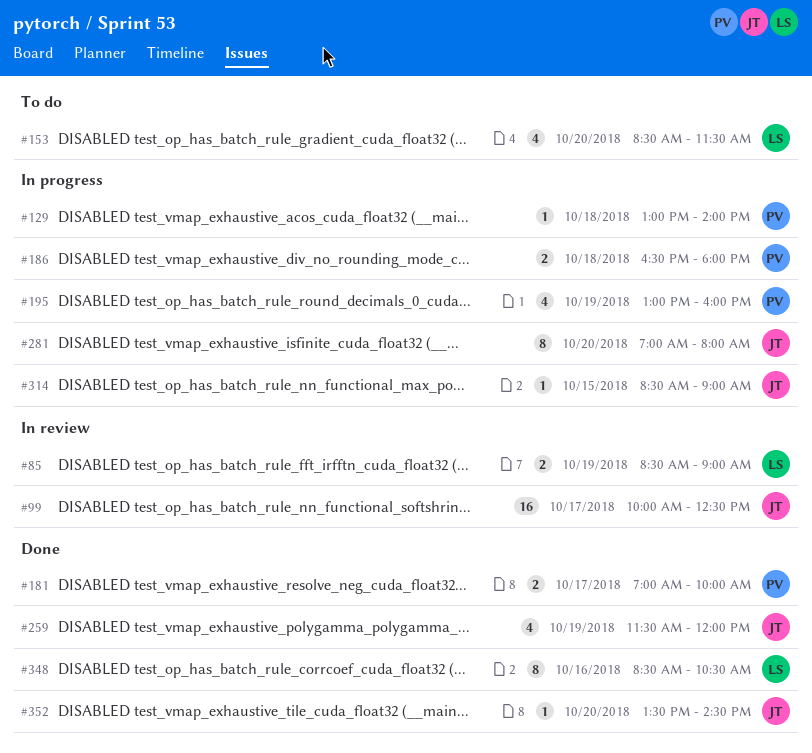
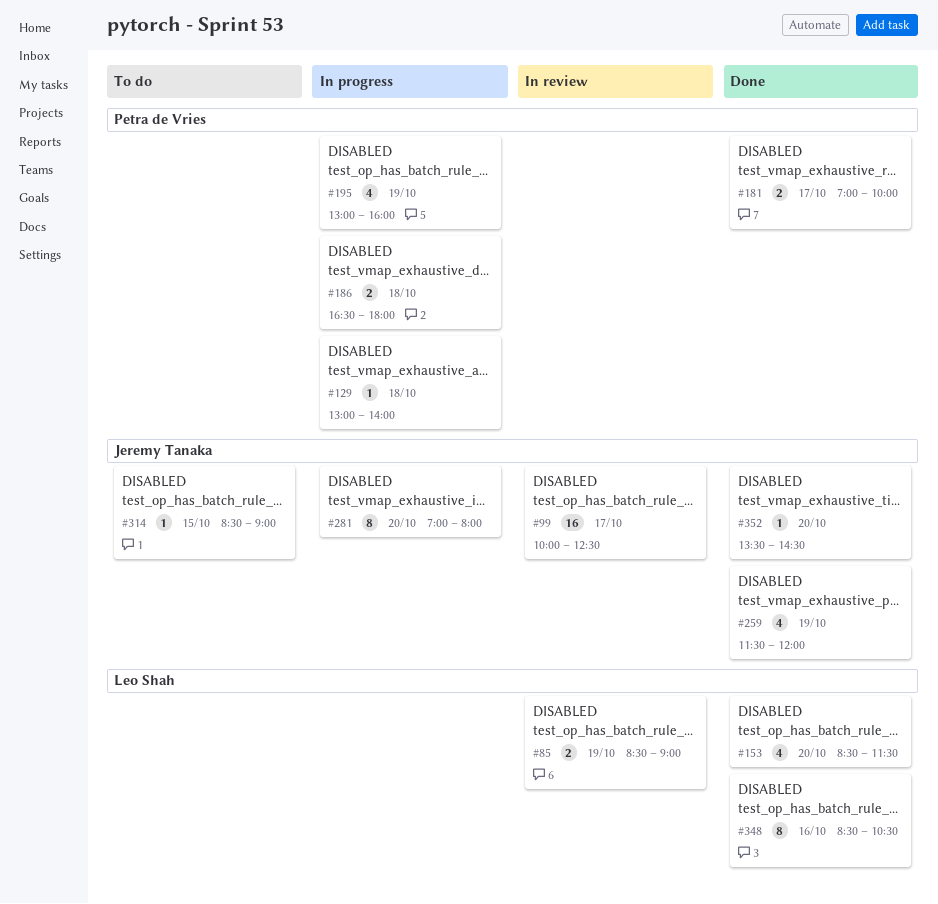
#153, status: To do -> Done
#314, status: In progress -> To do

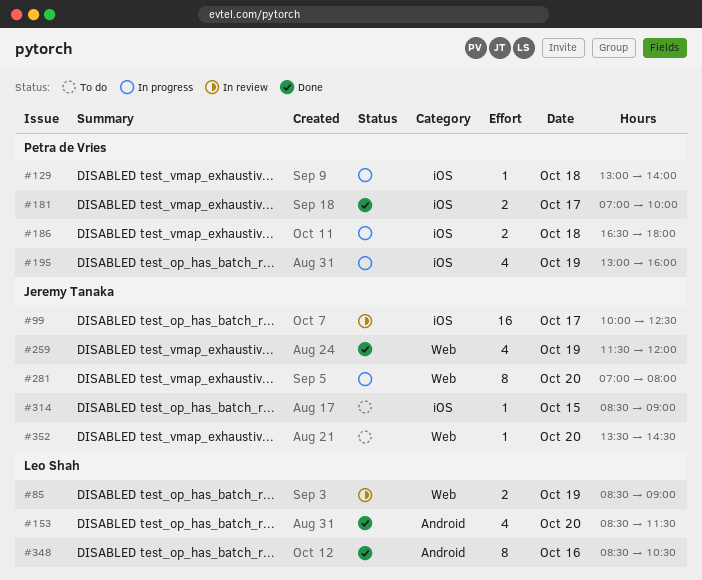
#352, status: Done -> To do

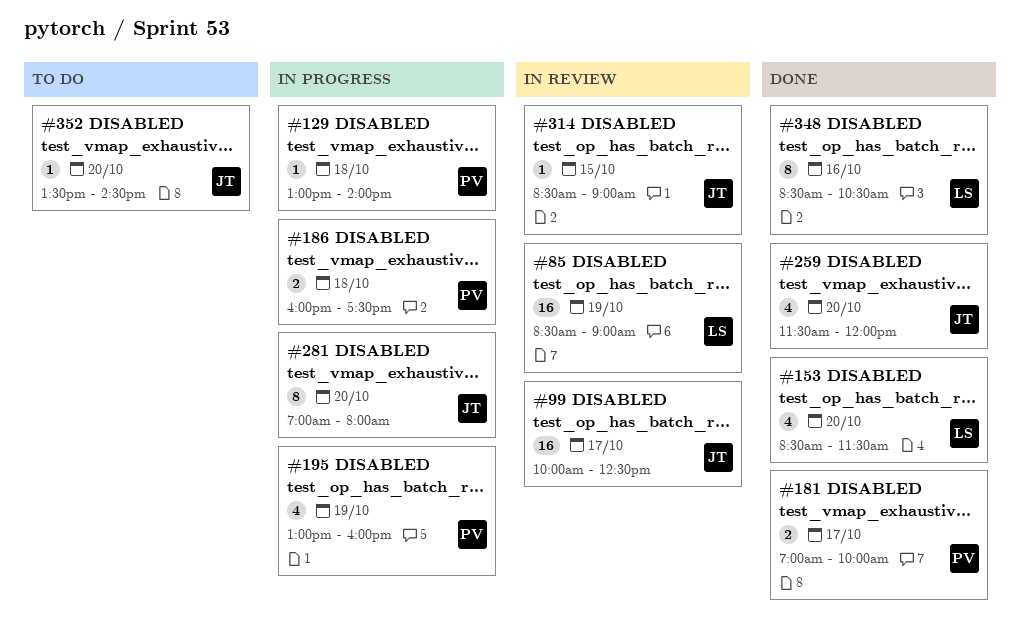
#85, estimate: 2 -> 16
#186, begins: 16:30 -> 16:00
#186, ends: 18:00 -> 17:30
#259, day: Oct 19 -> Oct 20
#314, status: To do -> In review

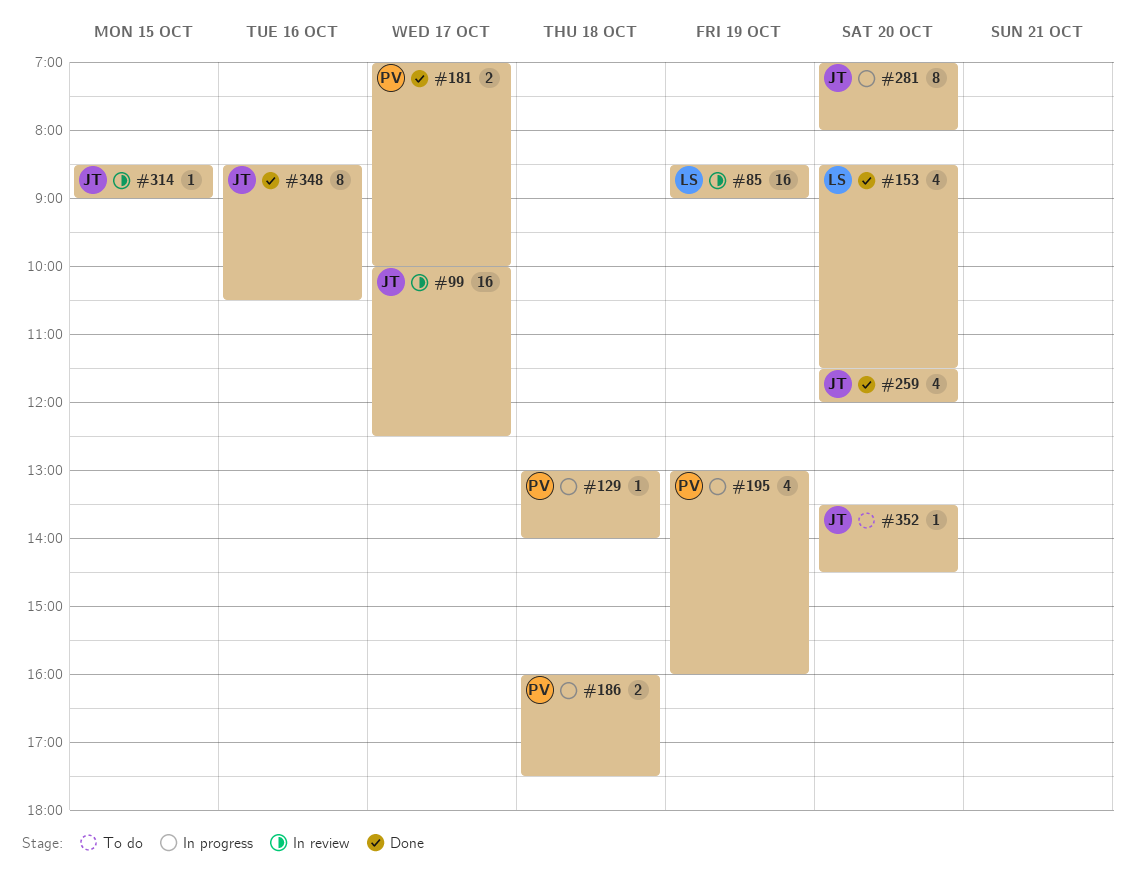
#348, owner: LS -> JT

